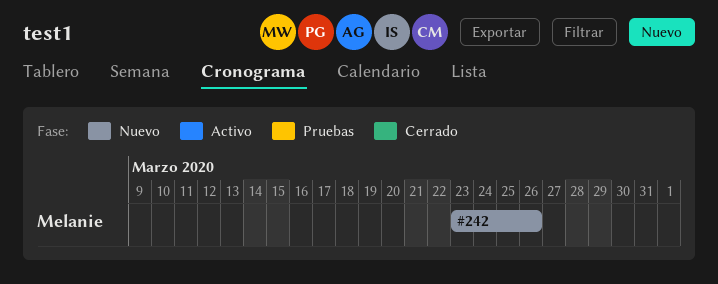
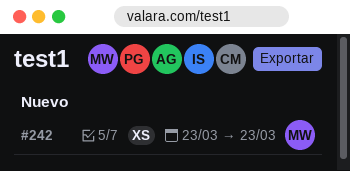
#242, due: Mar 26 -> Mar 23

